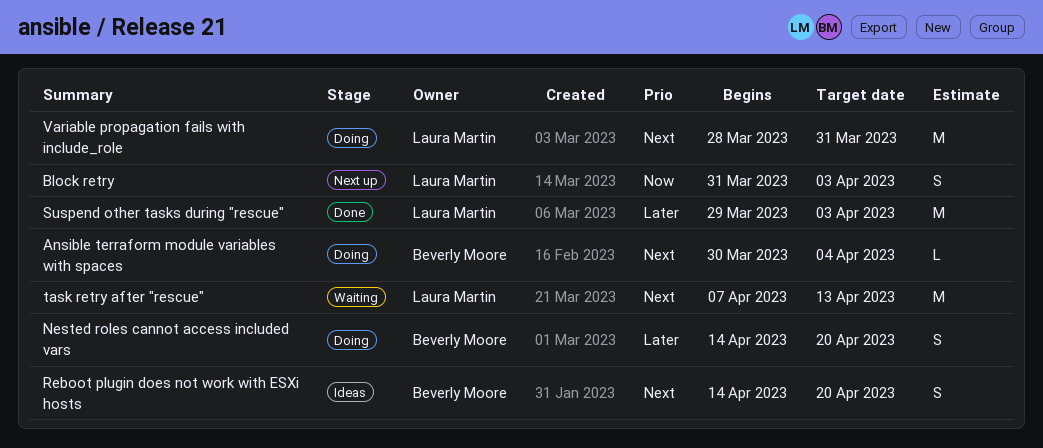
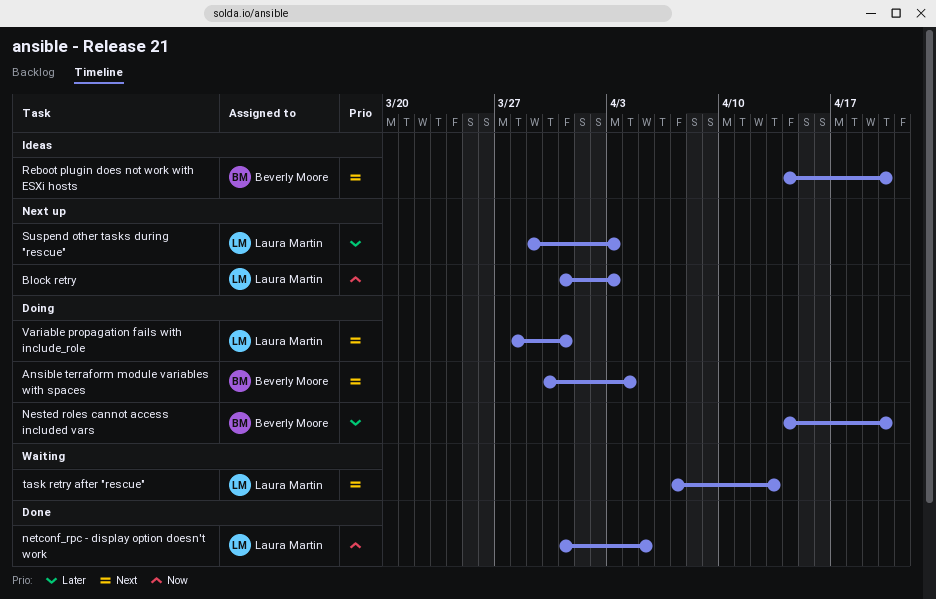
netconf_rpc - display option doesn't work: none -> present
Suspend other tasks during "rescue", status: Done -> Next up

